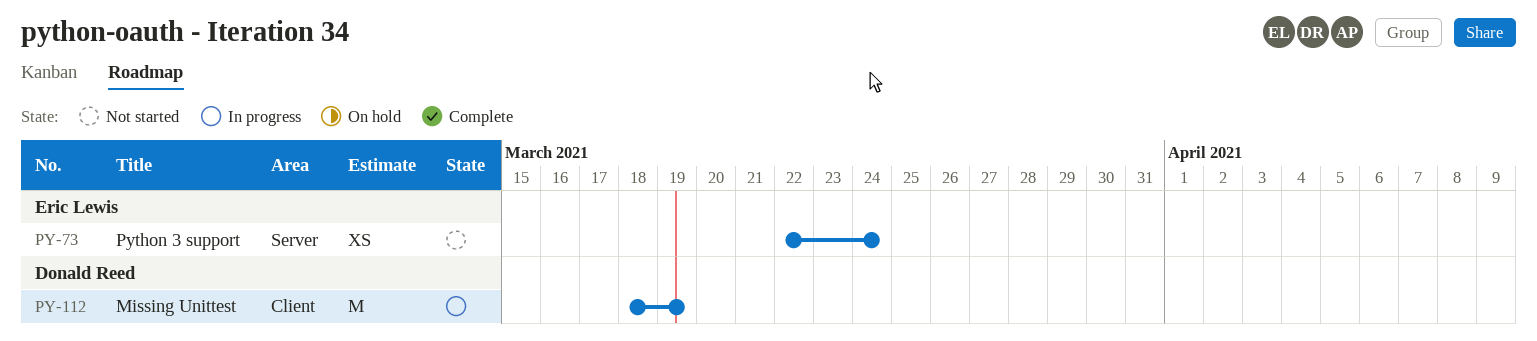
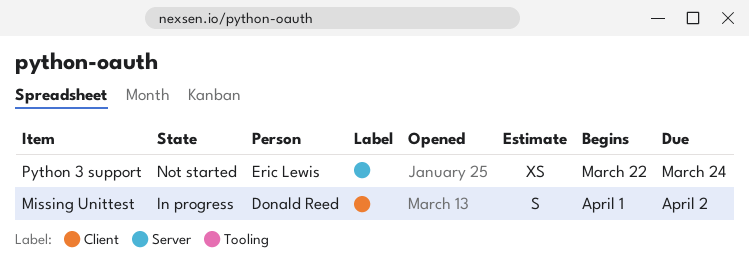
Missing Unittest, estimate: M -> S
Missing Unittest, start: Mar 18 -> Apr 1
Missing Unittest, due: Mar 19 -> Apr 2

